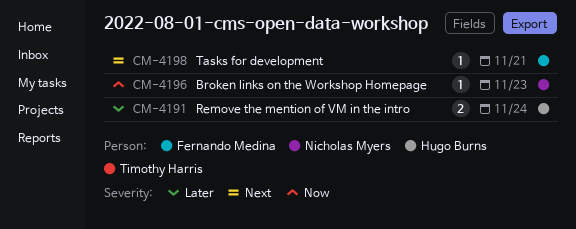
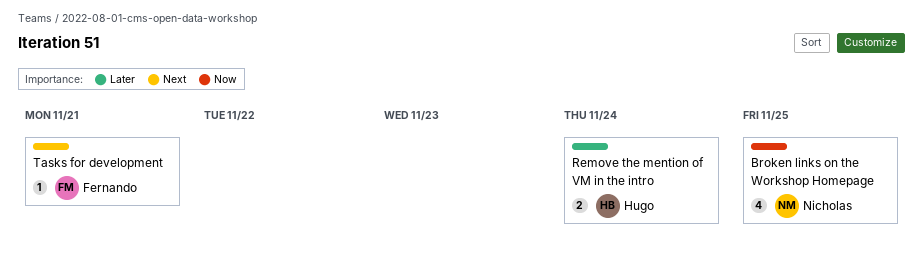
Broken links on the Workshop Homepage, estimate: 1 -> 4
Broken links on the Workshop Homepage, due: Nov 23 -> Nov 25

